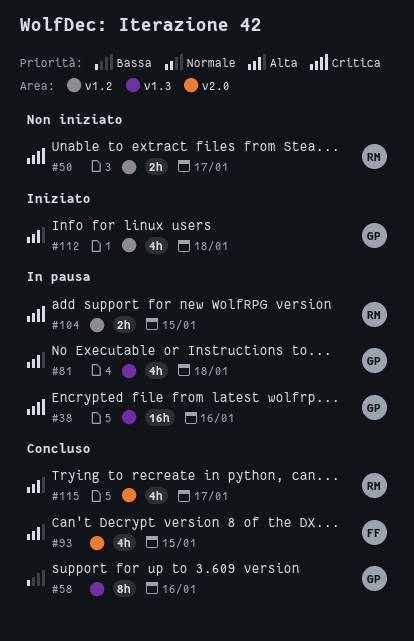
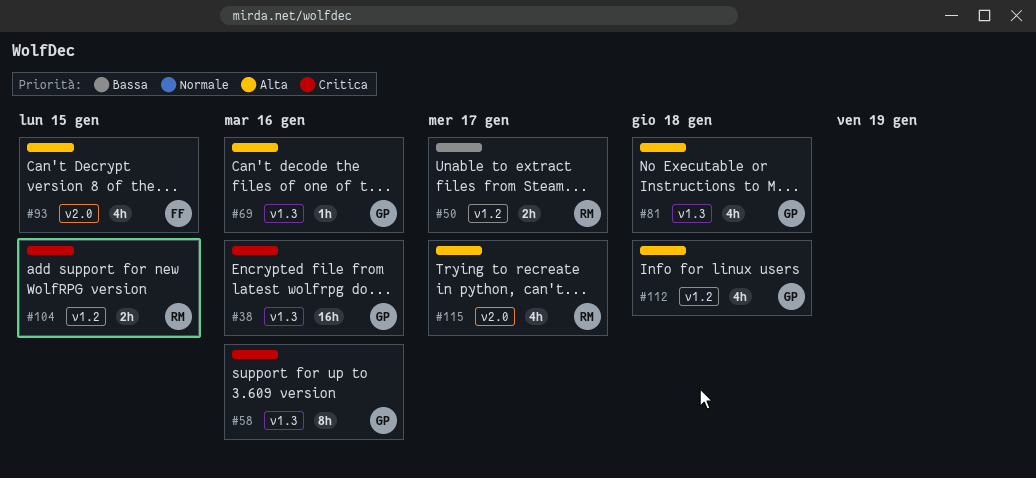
#50, priority: Critica -> Bassa
#58, priority: Bassa -> Critica
#69: none -> present

